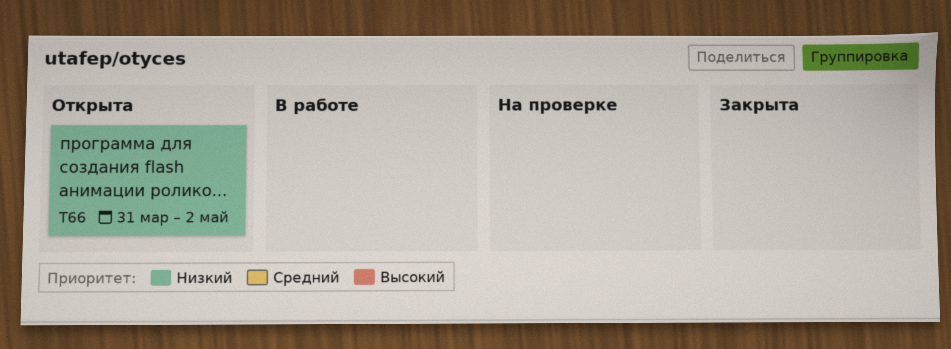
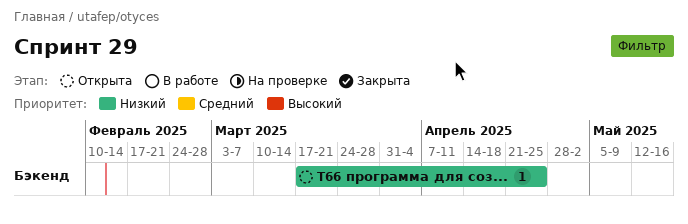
T66, start: Mar 31 -> Mar 17
T66, due: May 2 -> Apr 25

